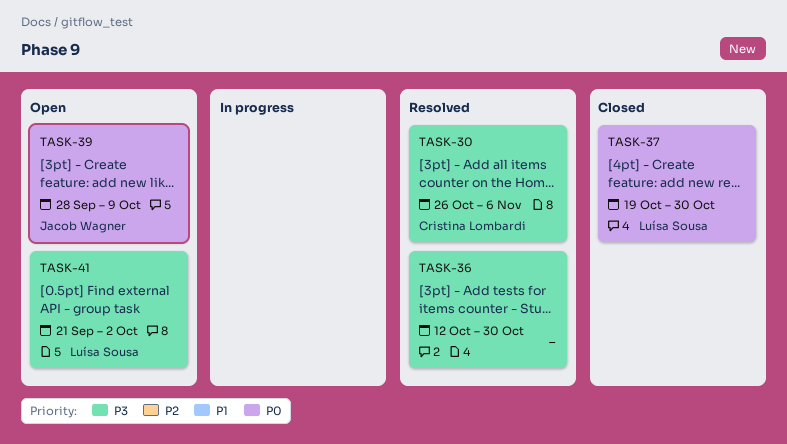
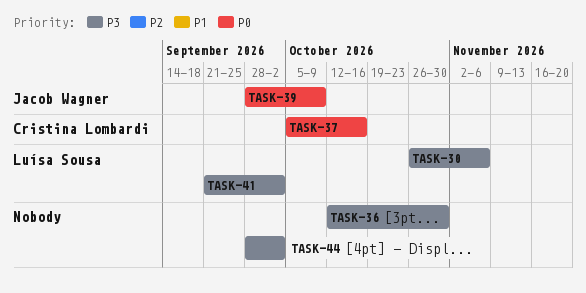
TASK-30, owner: Cristina Lombardi -> Luísa Sousa
TASK-37, owner: Luísa Sousa -> Cristina Lombardi
TASK-37, start: Oct 19 -> Oct 5
TASK-37, due: Oct 30 -> Oct 16
TASK-44: none -> present

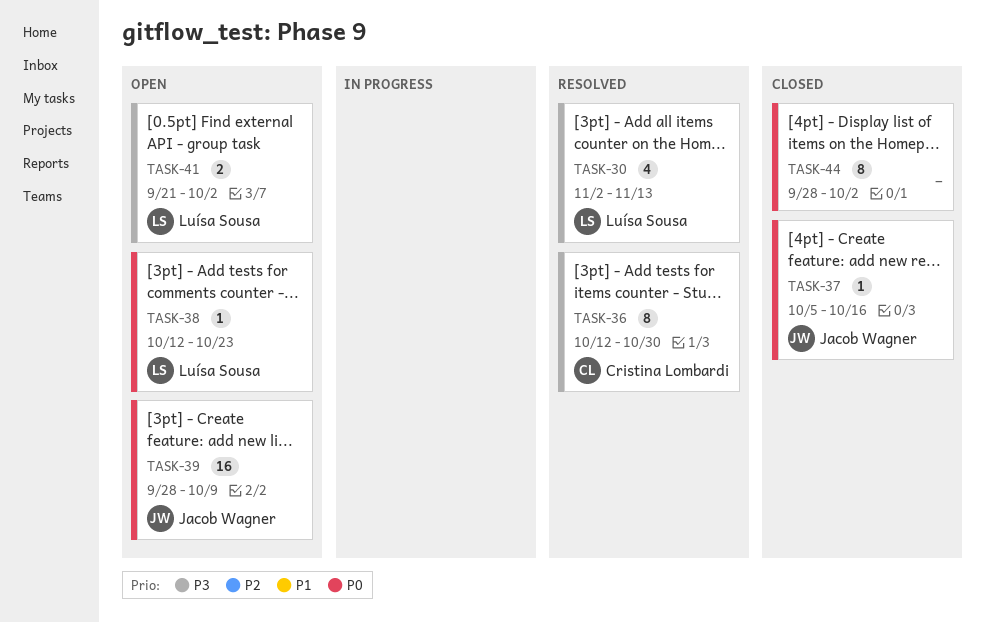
TASK-30, start: Oct 26 -> Nov 2
TASK-30, due: Nov 6 -> Nov 13
TASK-36, owner: none -> Cristina Lombardi
TASK-37, owner: Cristina Lombardi -> Jacob Wagner
TASK-38: none -> present
TASK-44, priority: P3 -> P0

